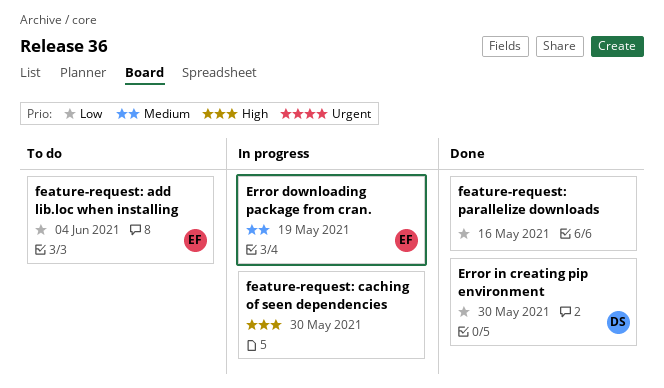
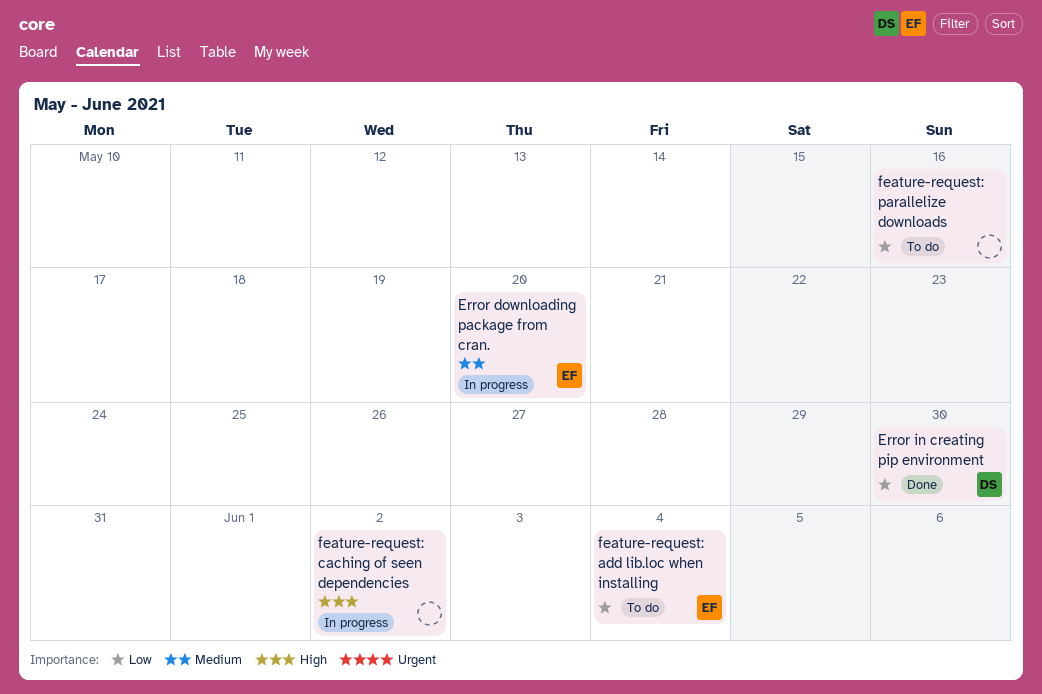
Error downloading package from cran., due: May 19 -> May 20
feature-request: caching of seen dependencies, due: May 30 -> Jun 2
feature-request: parallelize downloads, status: Done -> To do

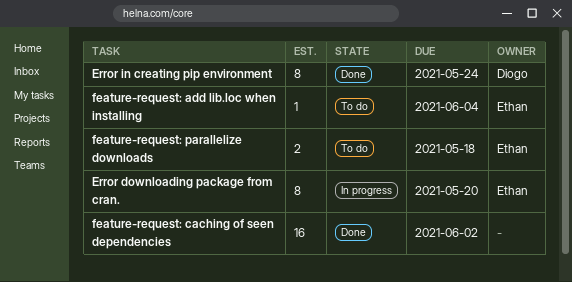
Error in creating pip environment, due: May 30 -> May 24
feature-request: caching of seen dependencies, status: In progress -> Done
feature-request: parallelize downloads, owner: none -> Ethan
feature-request: parallelize downloads, due: May 16 -> May 18

